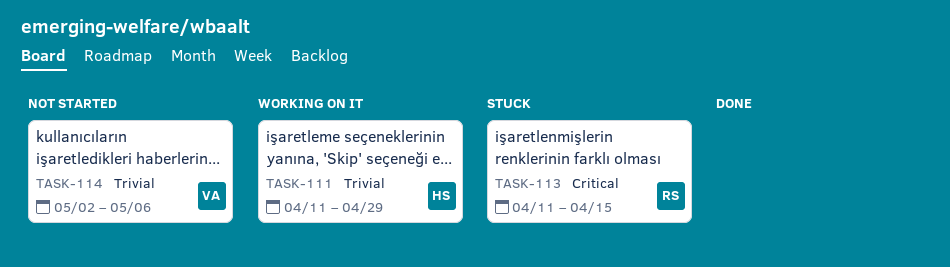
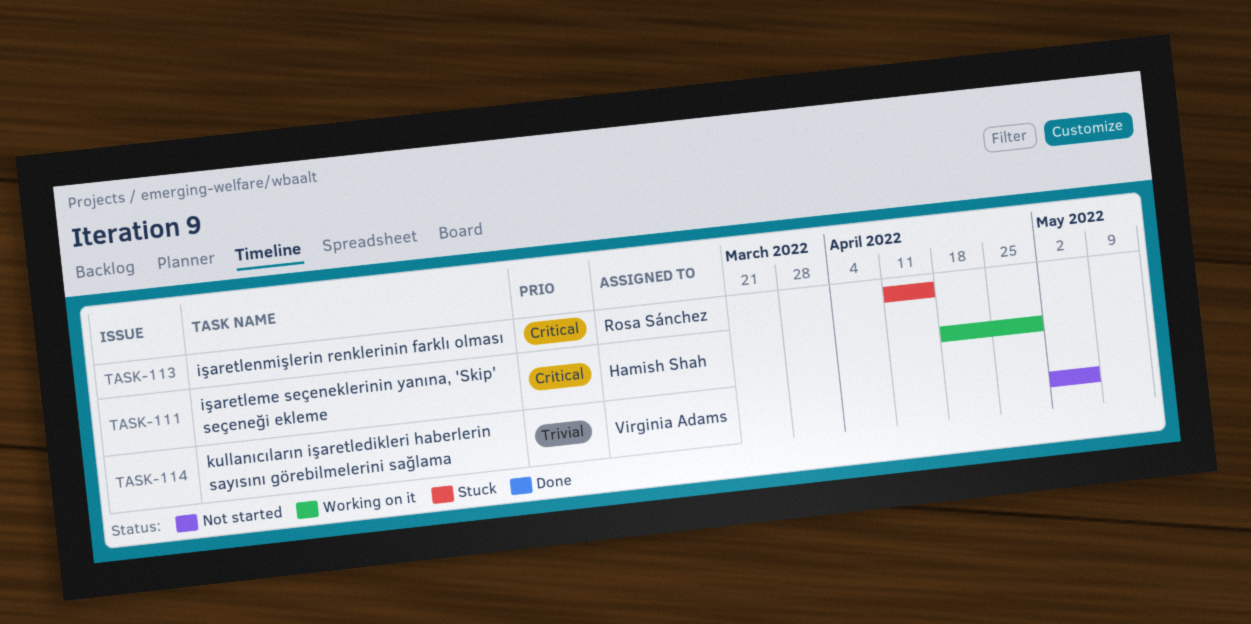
TASK-111, priority: Trivial -> Critical
TASK-111, start: Apr 11 -> Apr 18

